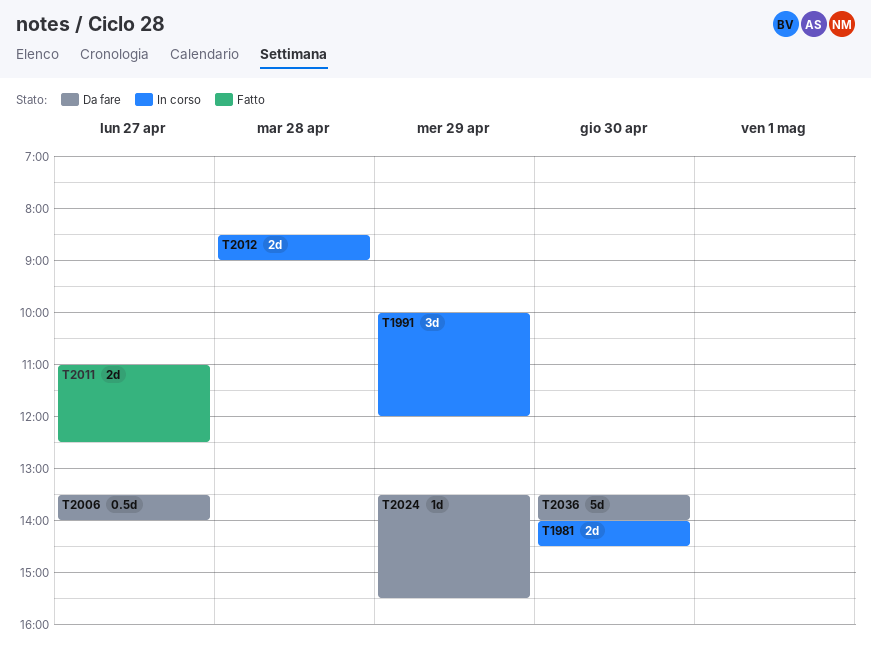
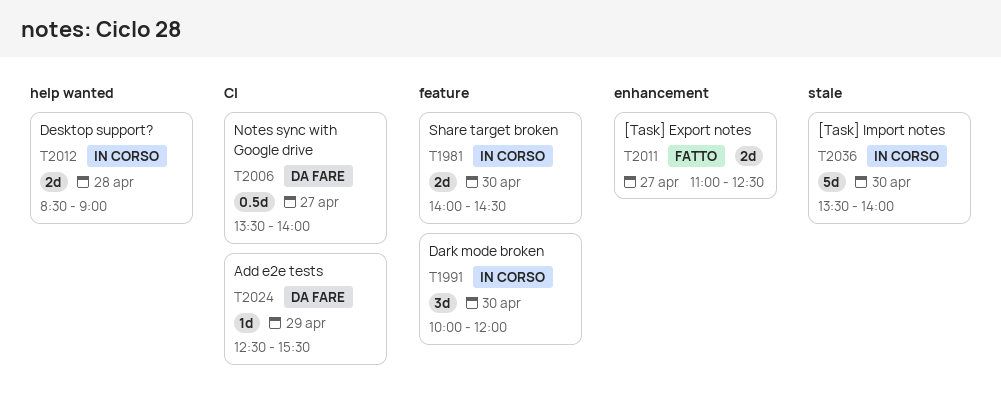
T1991, day: Apr 29 -> Apr 30
T2024, begins: 13:30 -> 12:30
T2036, status: Da fare -> In corso

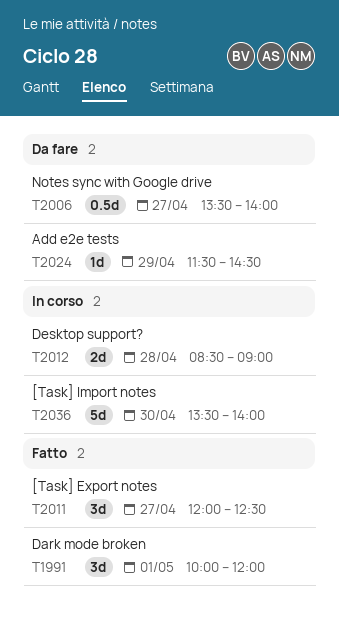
T1981: present -> none
T1991, status: In corso -> Fatto
T1991, day: Apr 30 -> May 1
T2011, estimate: 2d -> 3d
T2011, begins: 11:00 -> 12:00
T2024, begins: 12:30 -> 11:30
T2024, ends: 15:30 -> 14:30

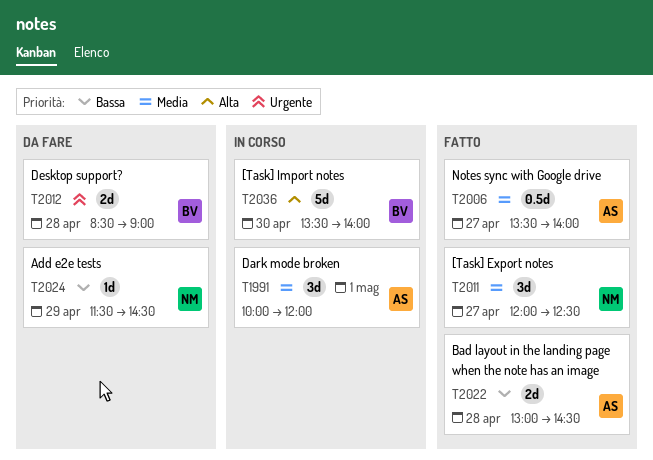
T1991, status: Fatto -> In corso
T2006, status: Da fare -> Fatto
T2012, status: In corso -> Da fare
T2022: none -> present

